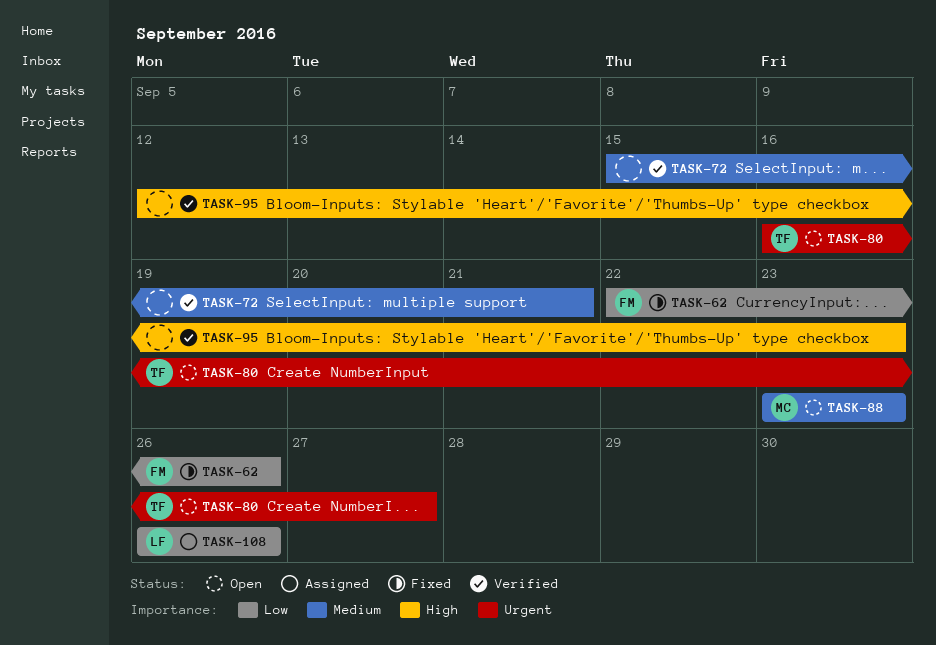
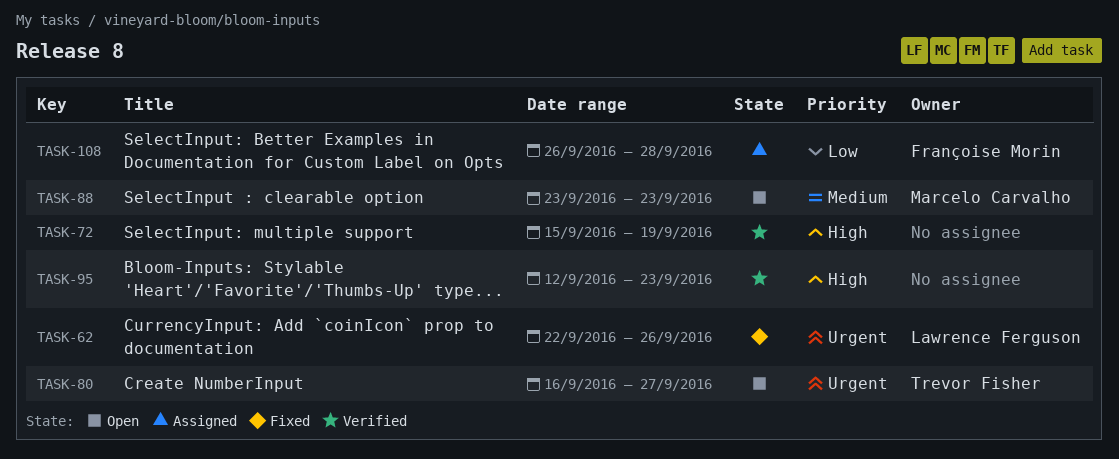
TASK-62, owner: Françoise Morin -> Lawrence Ferguson
TASK-62, priority: Low -> Urgent
TASK-72, priority: Medium -> High
TASK-72, due: Sep 21 -> Sep 19
TASK-108, owner: Lawrence Ferguson -> Françoise Morin
TASK-108, due: Sep 26 -> Sep 28

